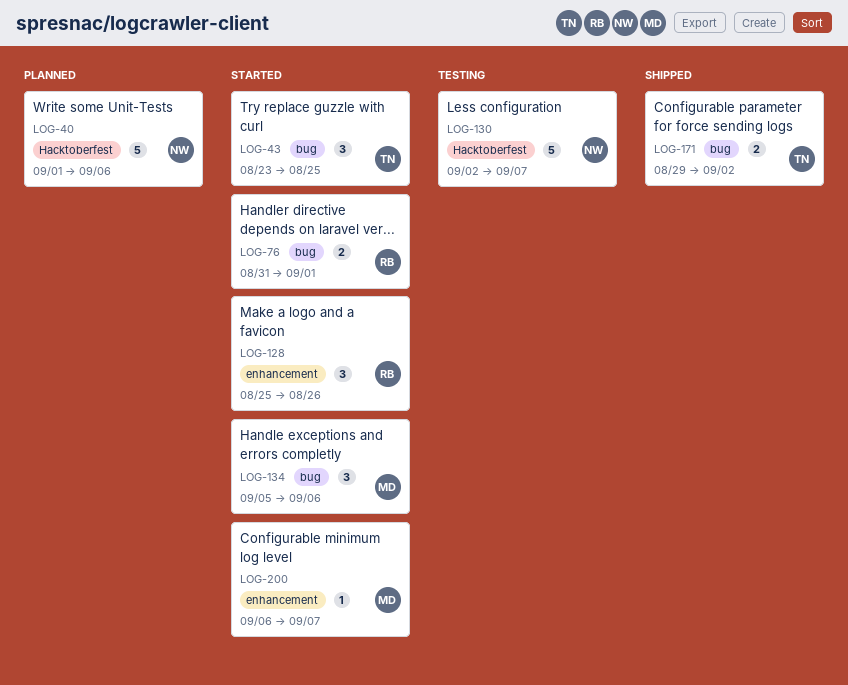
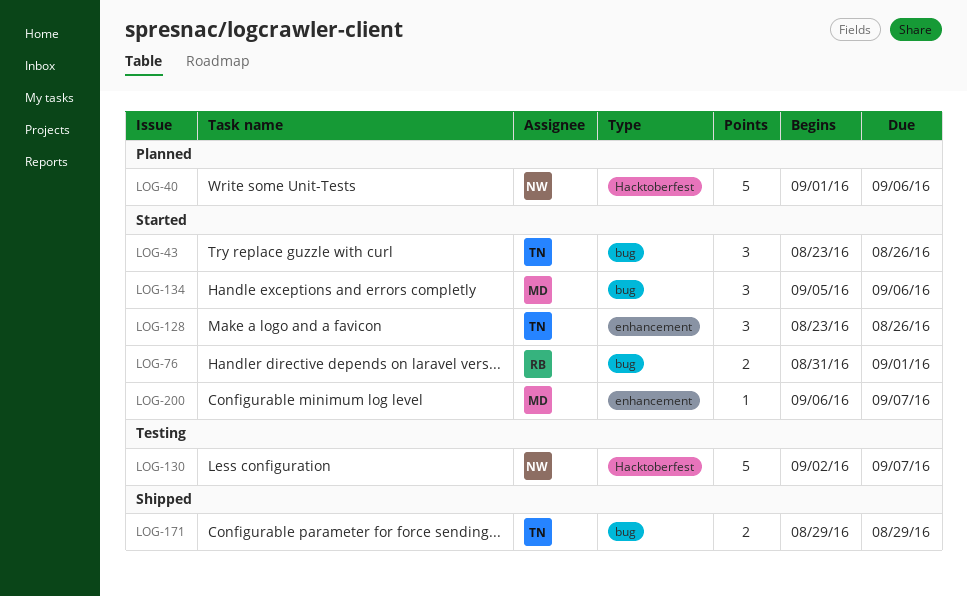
LOG-43, due: Aug 25 -> Aug 26
LOG-128, owner: RB -> TN
LOG-128, start: Aug 25 -> Aug 23
LOG-171, due: Sep 2 -> Aug 29

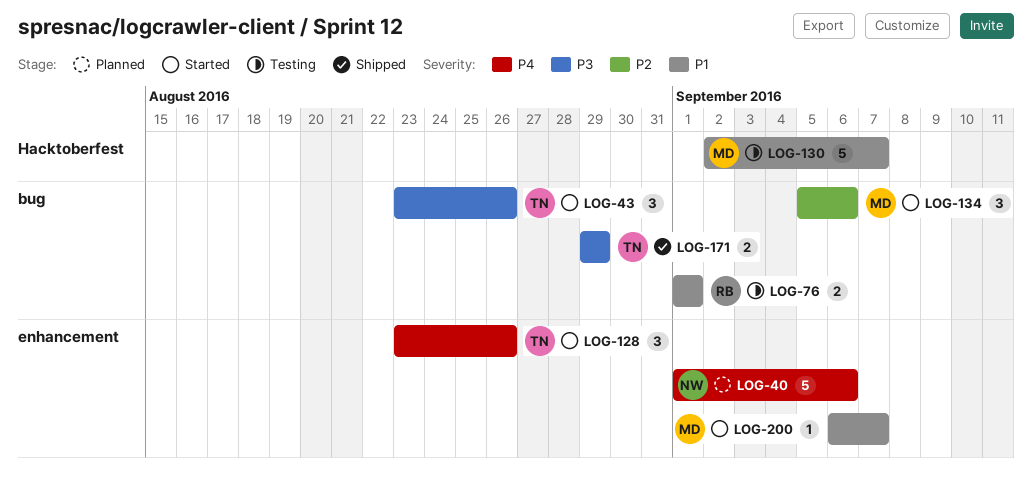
LOG-40, label: Hacktoberfest -> enhancement
LOG-76, status: Started -> Testing
LOG-76, start: Aug 31 -> Sep 1
LOG-130, owner: NW -> MD

